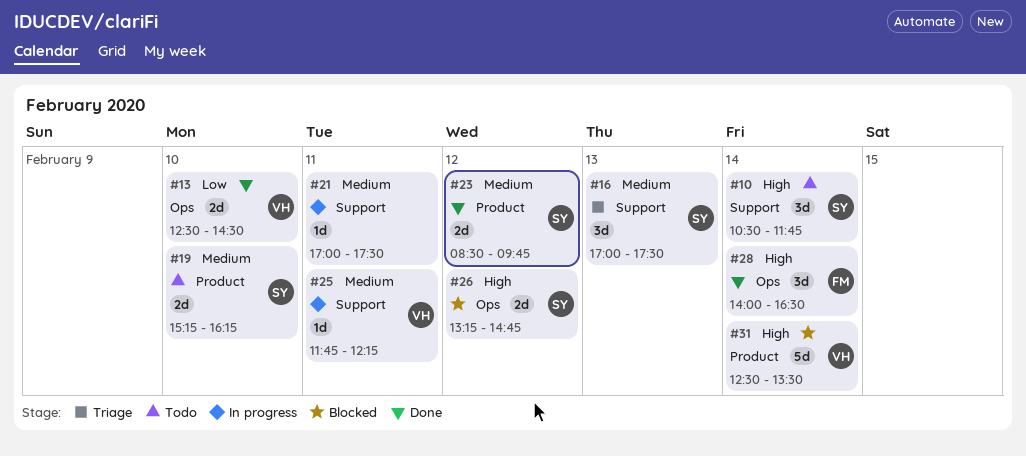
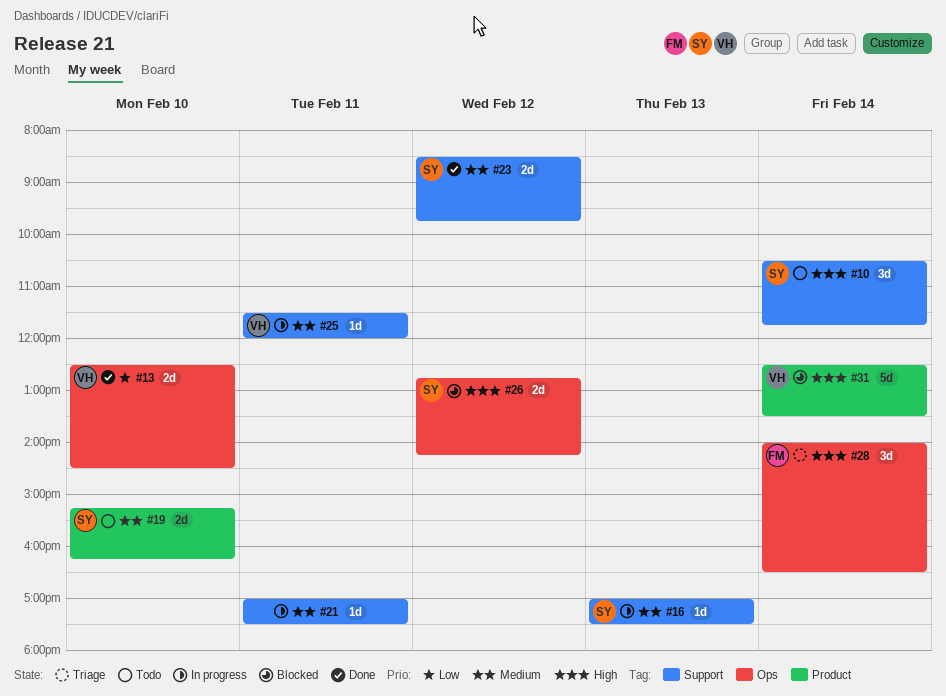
#16, status: Triage -> In progress
#16, estimate: 3d -> 1d
#23, label: Product -> Support
#25, begins: 11:45 -> 11:30
#25, ends: 12:15 -> 12:00
#26, begins: 13:15 -> 12:45
#26, ends: 14:45 -> 14:15
#28, status: Done -> Triage

